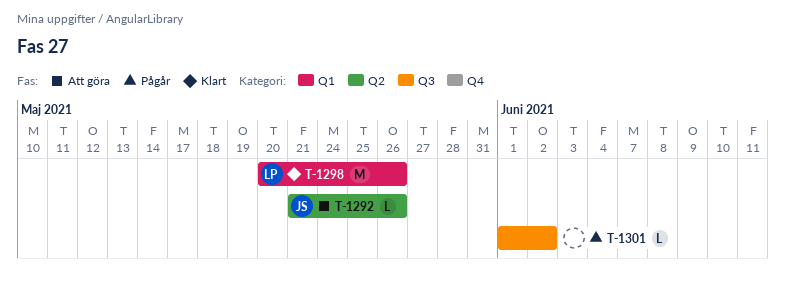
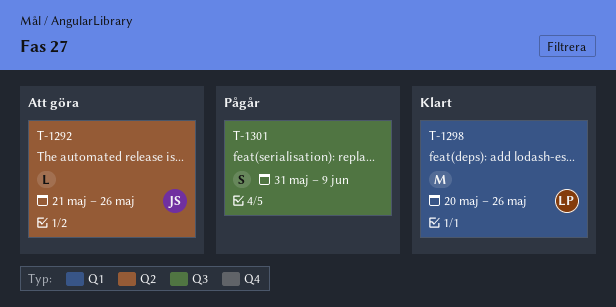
T-1301, estimate: L -> S
T-1301, start: Jun 1 -> May 31
T-1301, due: Jun 2 -> Jun 9

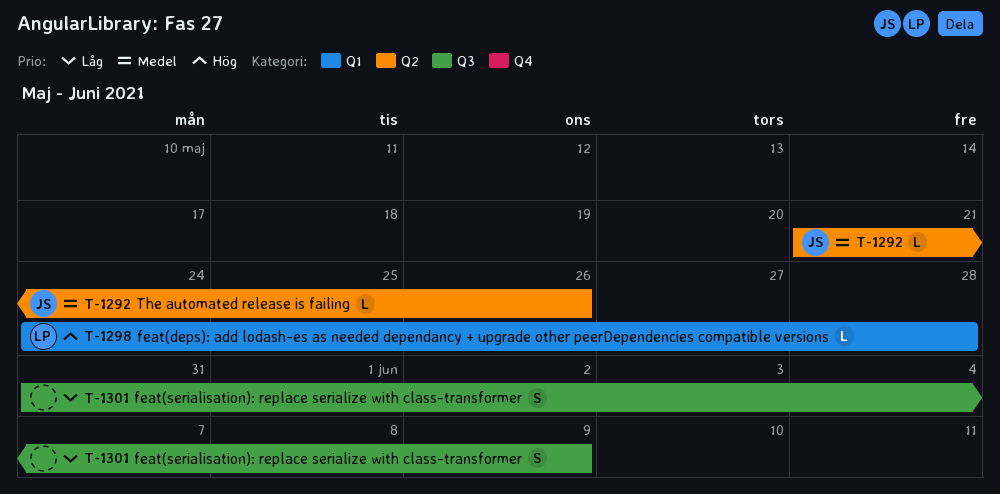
T-1298, estimate: M -> L
T-1298, start: May 20 -> May 24
T-1298, due: May 26 -> May 28

